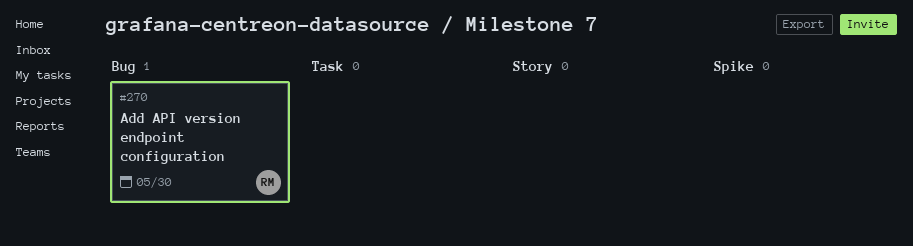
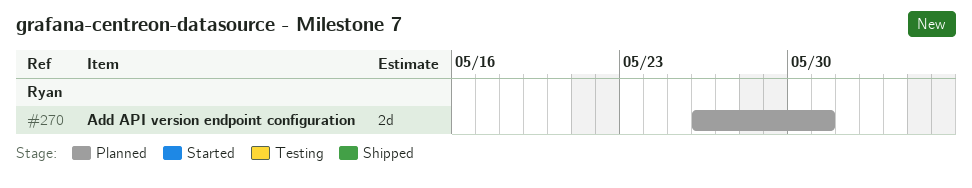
#270, due: May 30 -> May 31

